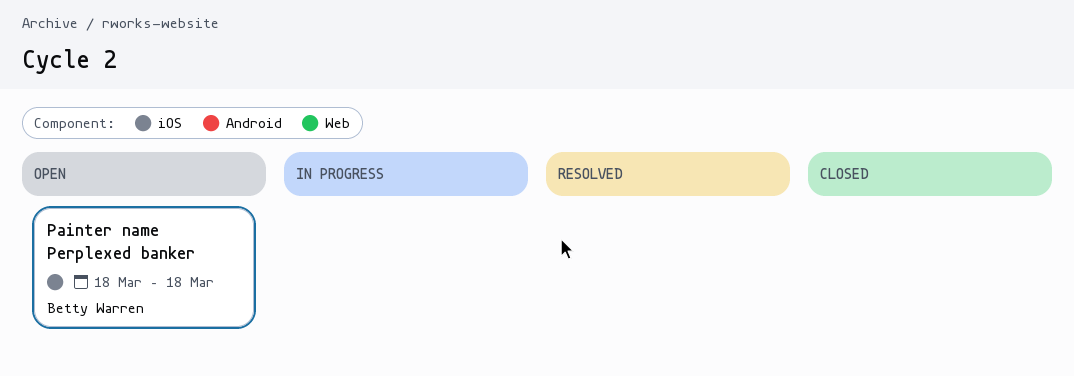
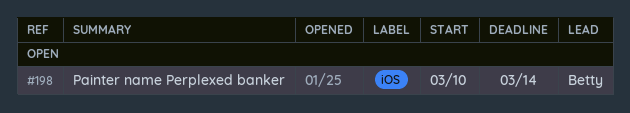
Painter name Perplexed banker, start: Mar 18 -> Mar 10
Painter name Perplexed banker, due: Mar 18 -> Mar 14

